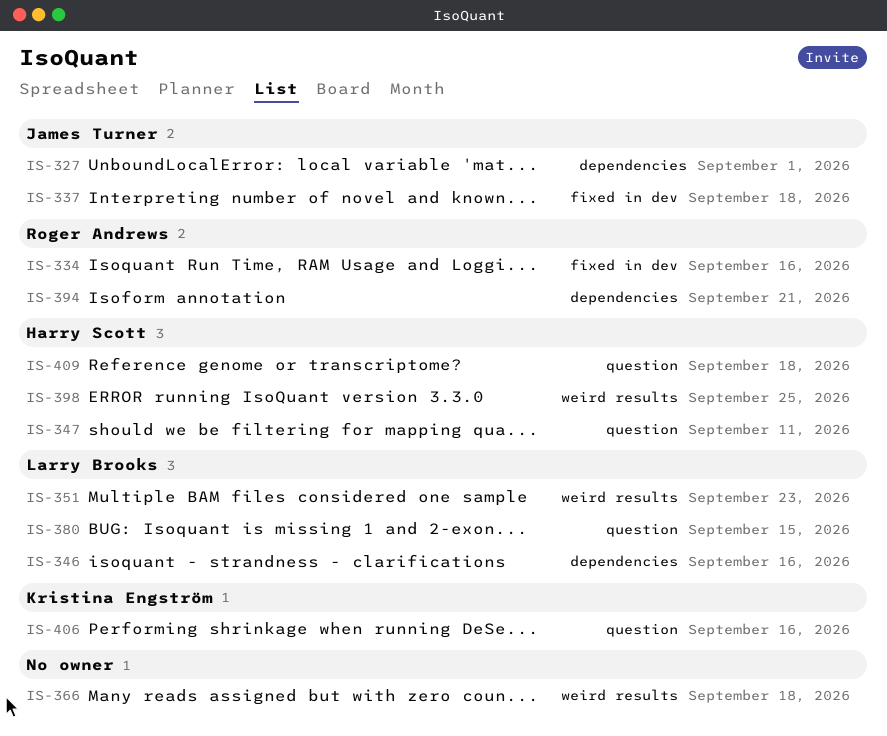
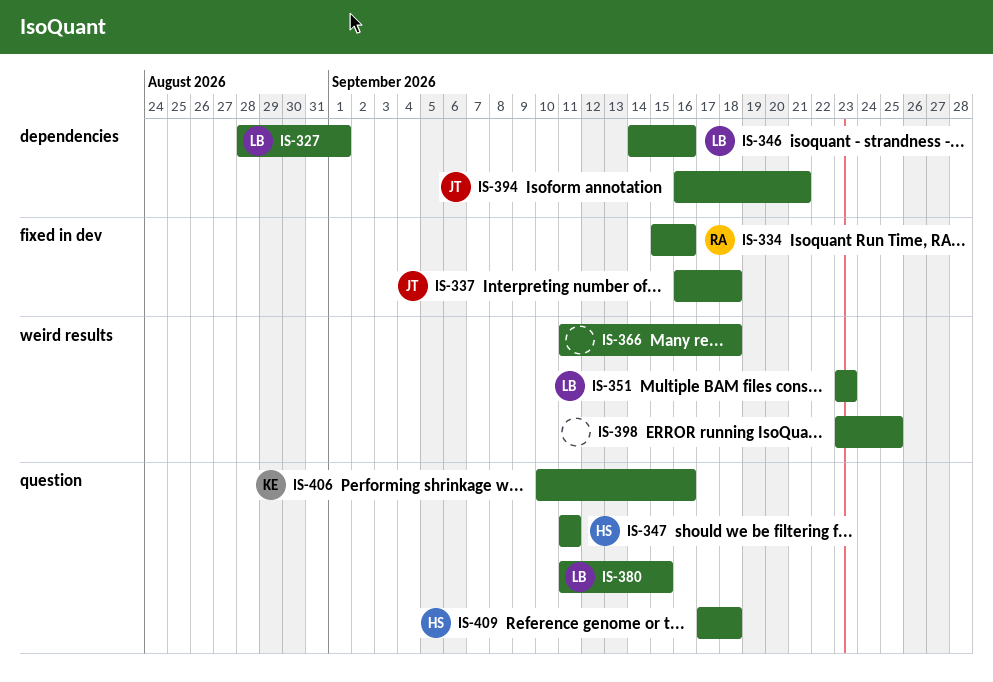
IS-327, owner: James Turner -> Larry Brooks
IS-394, owner: Roger Andrews -> James Turner
IS-398, owner: Harry Scott -> none

